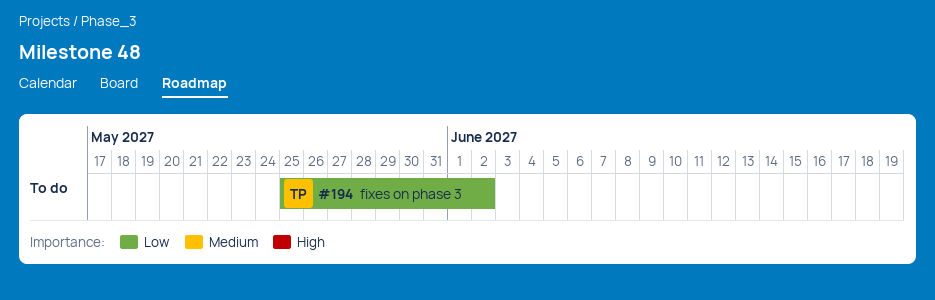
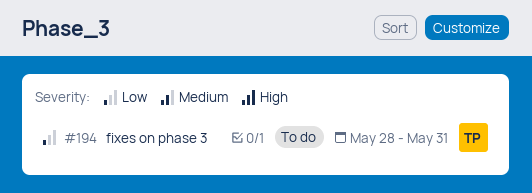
#194, start: May 25 -> May 28
#194, due: Jun 2 -> May 31

